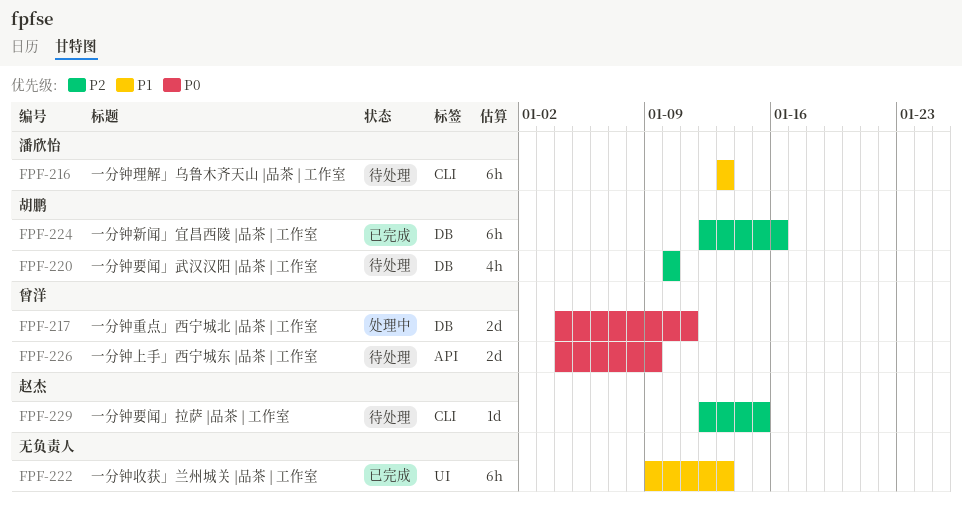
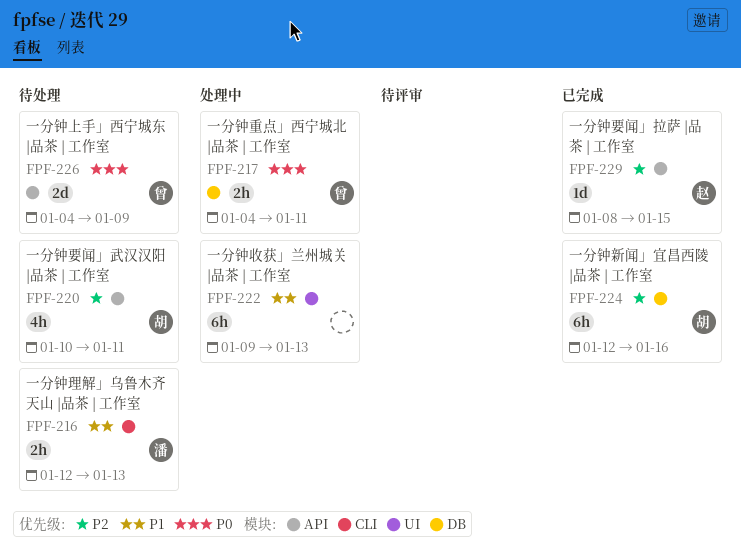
FPF-216, estimate: 6h -> 2h
FPF-216, start: Jan 13 -> Jan 12
FPF-217, estimate: 2d -> 2h
FPF-220, label: DB -> API
FPF-220, due: Jan 10 -> Jan 11
FPF-222, status: 已完成 -> 处理中
FPF-229, status: 待处理 -> 已完成
FPF-229, label: CLI -> API
FPF-229, start: Jan 12 -> Jan 8

